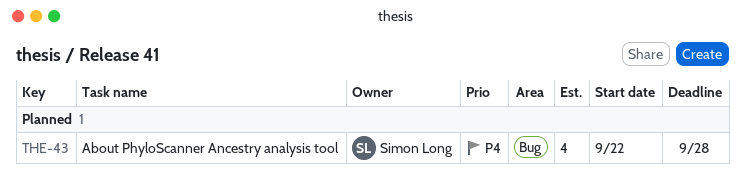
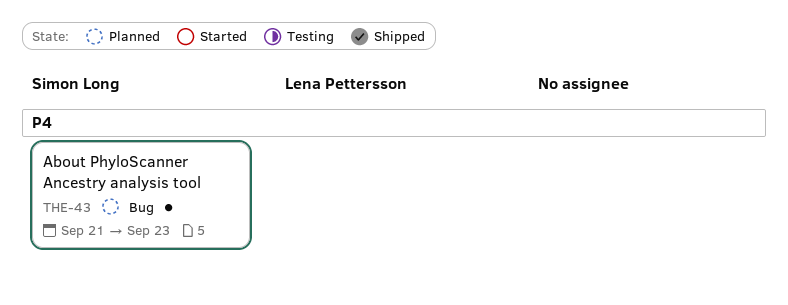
THE-43, estimate: 4 -> 1
THE-43, start: Sep 22 -> Sep 21
THE-43, due: Sep 28 -> Sep 23

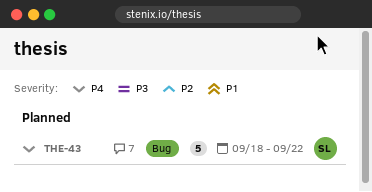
THE-43, estimate: 1 -> 5
THE-43, start: Sep 21 -> Sep 18
THE-43, due: Sep 23 -> Sep 22

